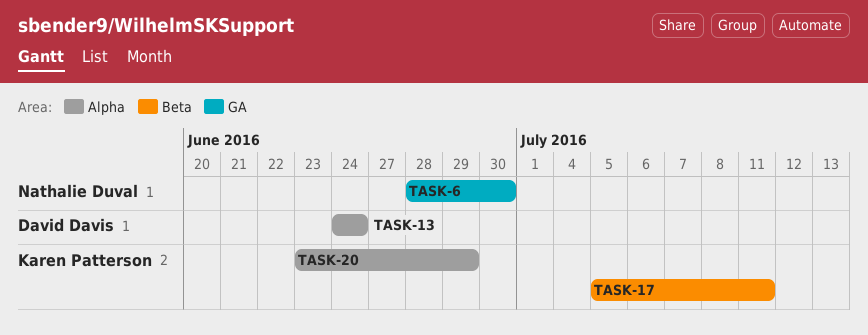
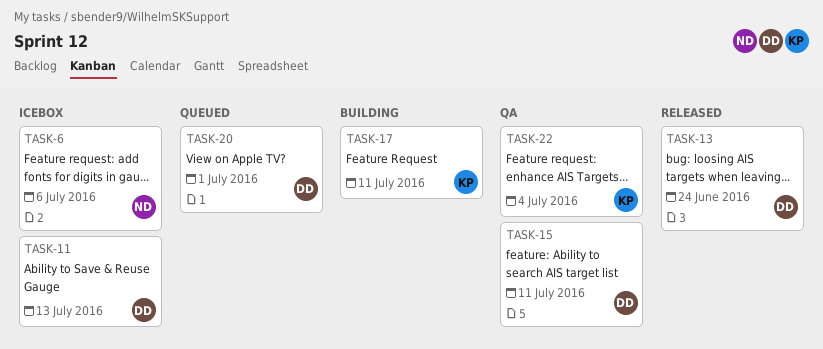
TASK-6, due: Jun 30 -> Jul 6
TASK-11: none -> present
TASK-15: none -> present
TASK-20, owner: Karen Patterson -> David Davis
TASK-20, due: Jun 29 -> Jul 1
TASK-22: none -> present

